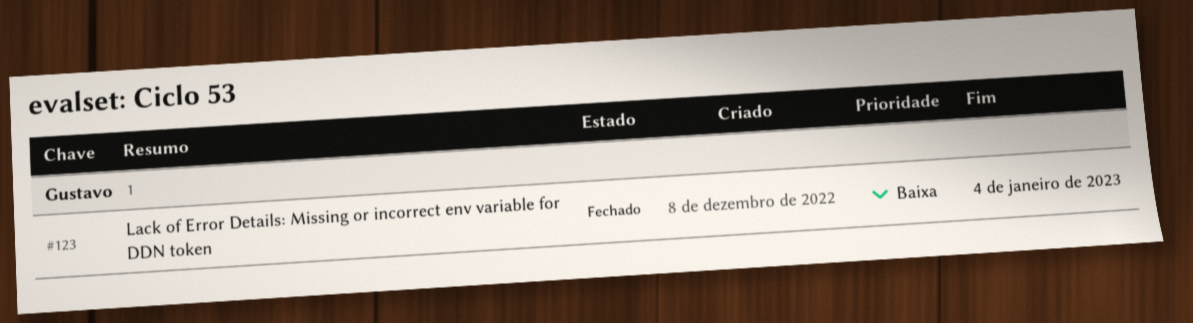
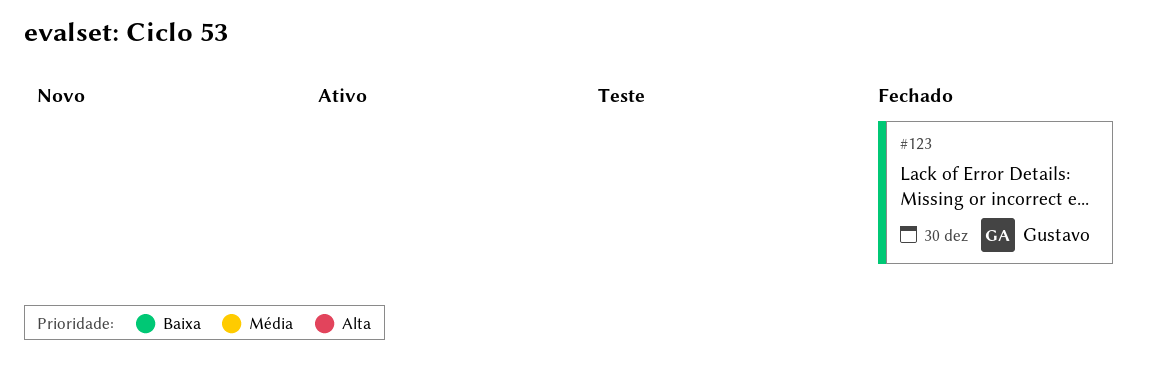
#123, due: Jan 4 -> Dec 30

